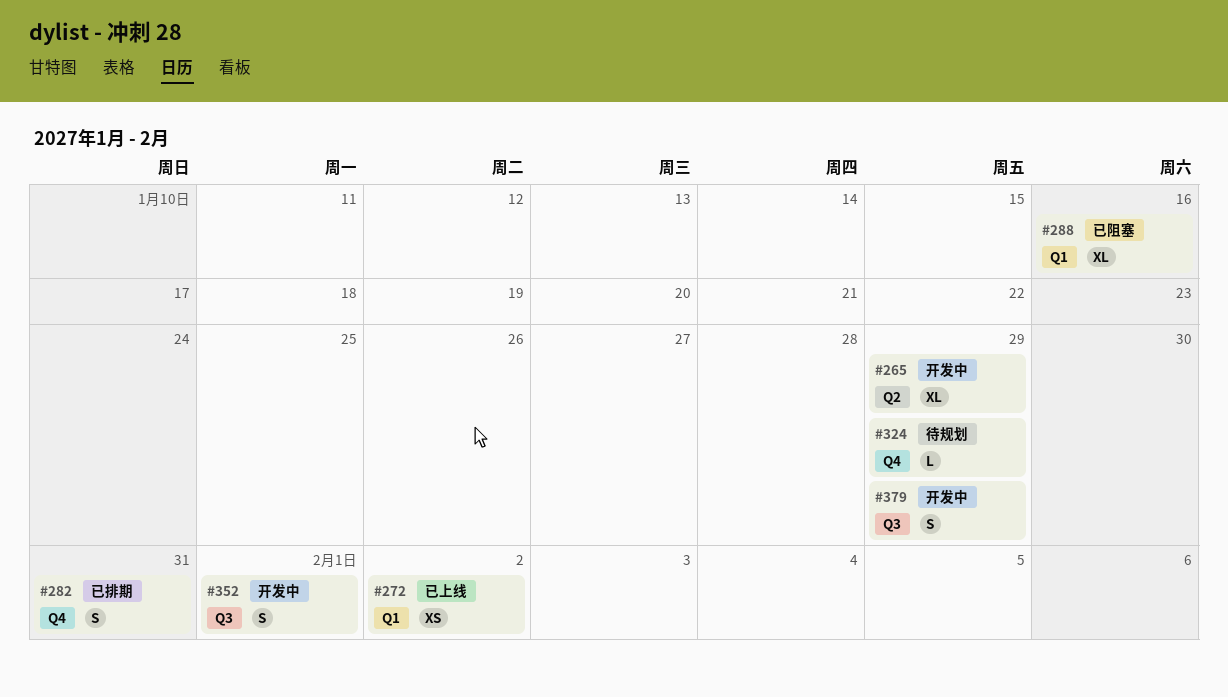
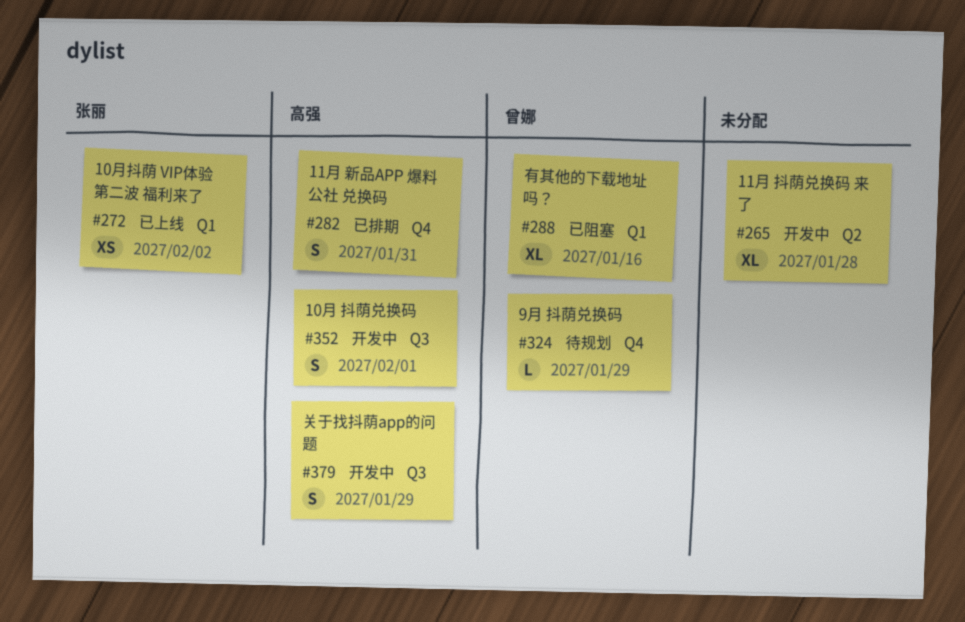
#265, due: Jan 29 -> Jan 28

